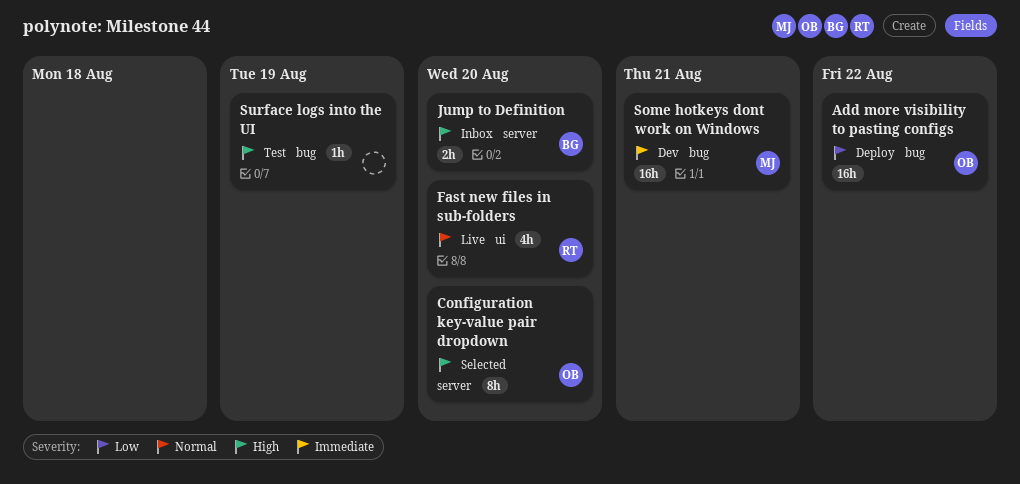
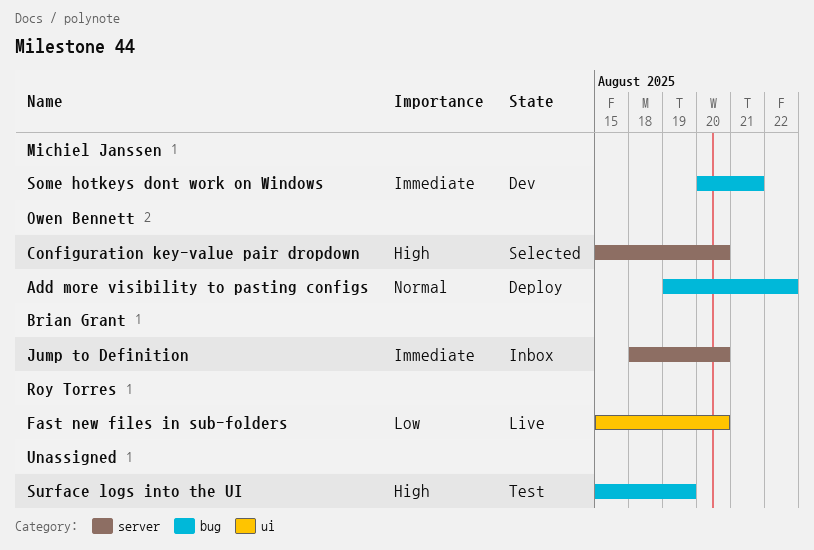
Add more visibility to pasting configs, priority: Low -> Normal
Fast new files in sub-folders, priority: Normal -> Low
Jump to Definition, priority: High -> Immediate

